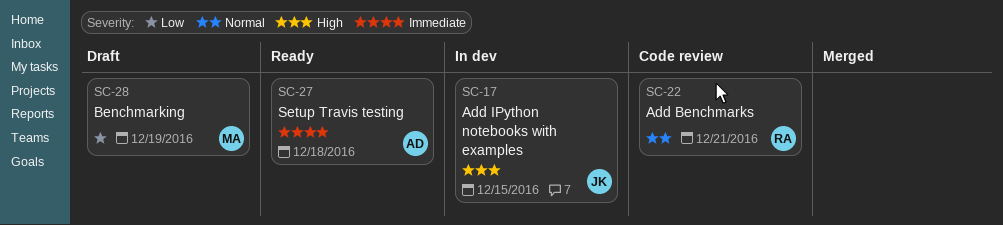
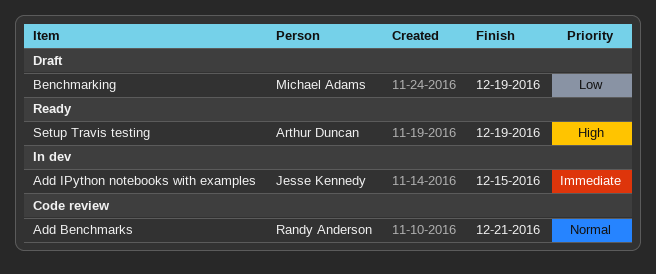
Add IPython notebooks with examples, priority: High -> Immediate
Setup Travis testing, priority: Immediate -> High
Setup Travis testing, due: Dec 18 -> Dec 19

